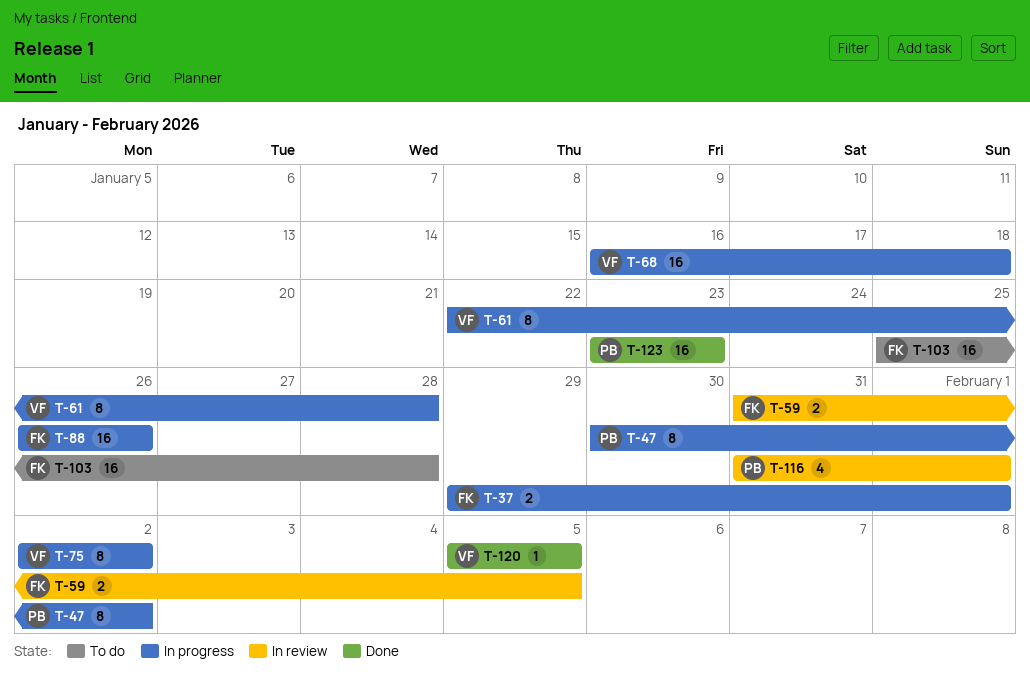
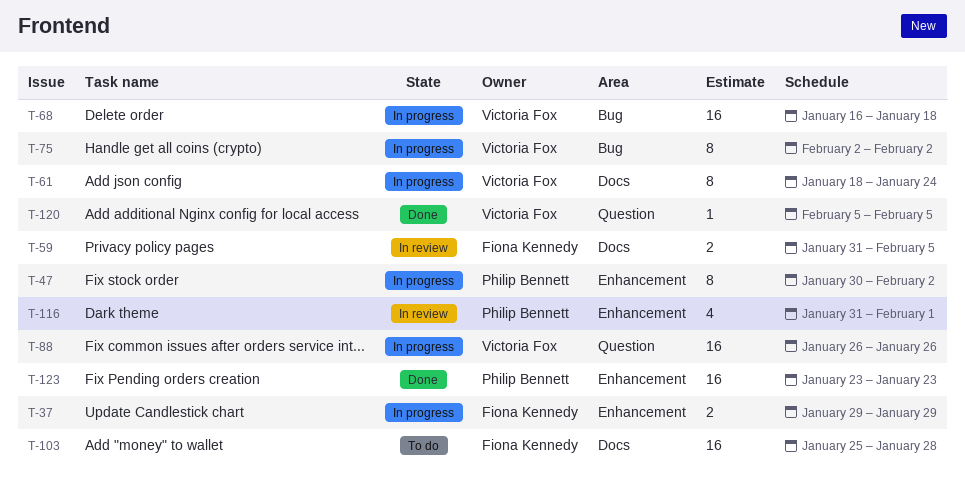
T-37, due: Feb 1 -> Jan 29
T-61, start: Jan 22 -> Jan 18
T-61, due: Jan 28 -> Jan 24
T-88, owner: Fiona Kennedy -> Victoria Fox

